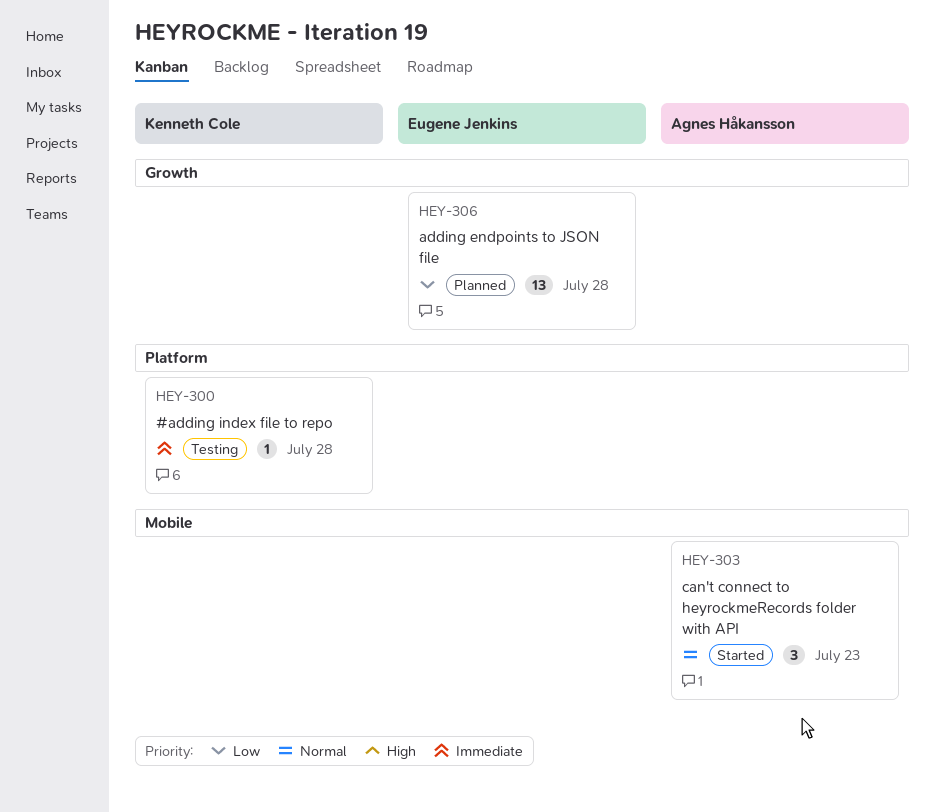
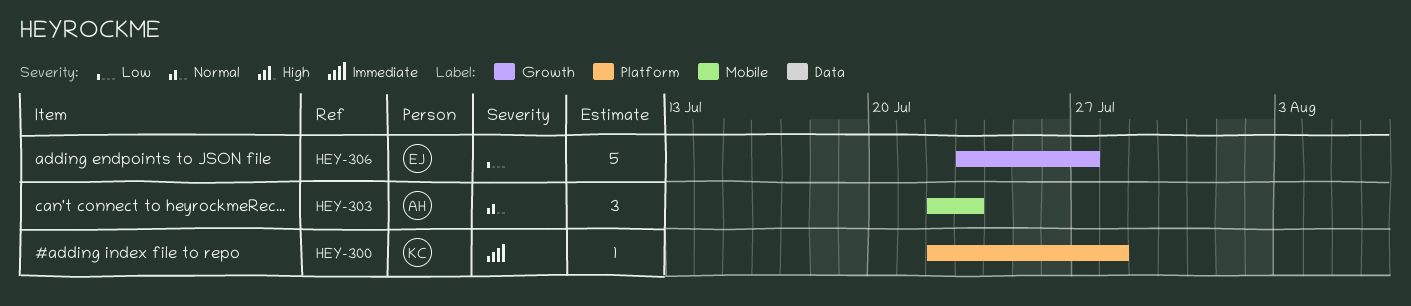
HEY-306, estimate: 13 -> 5
HEY-306, due: Jul 28 -> Jul 27

